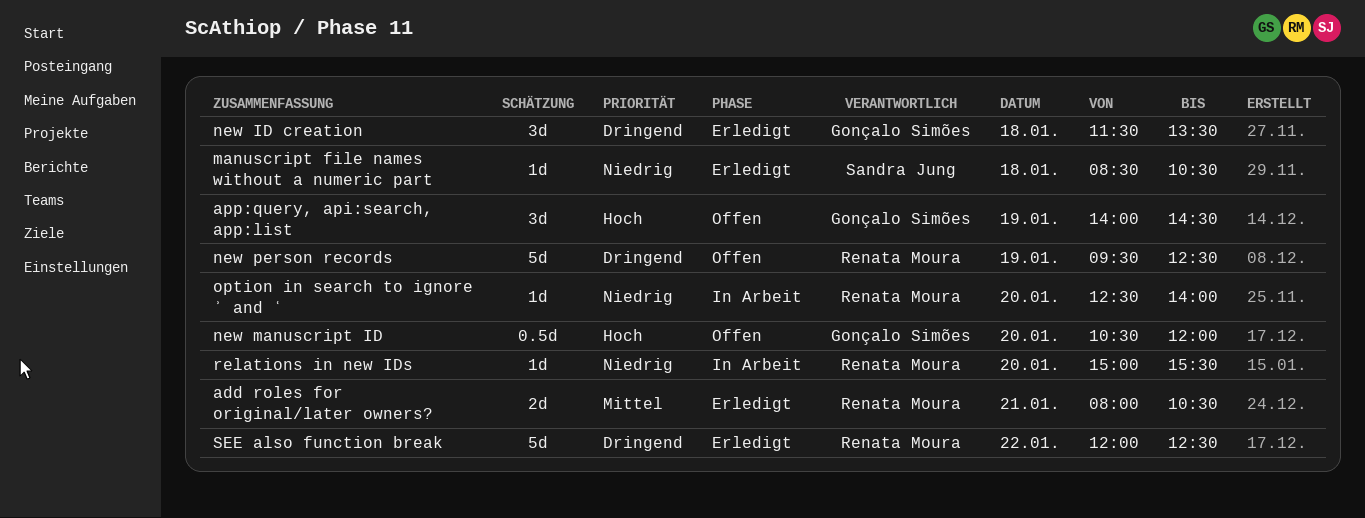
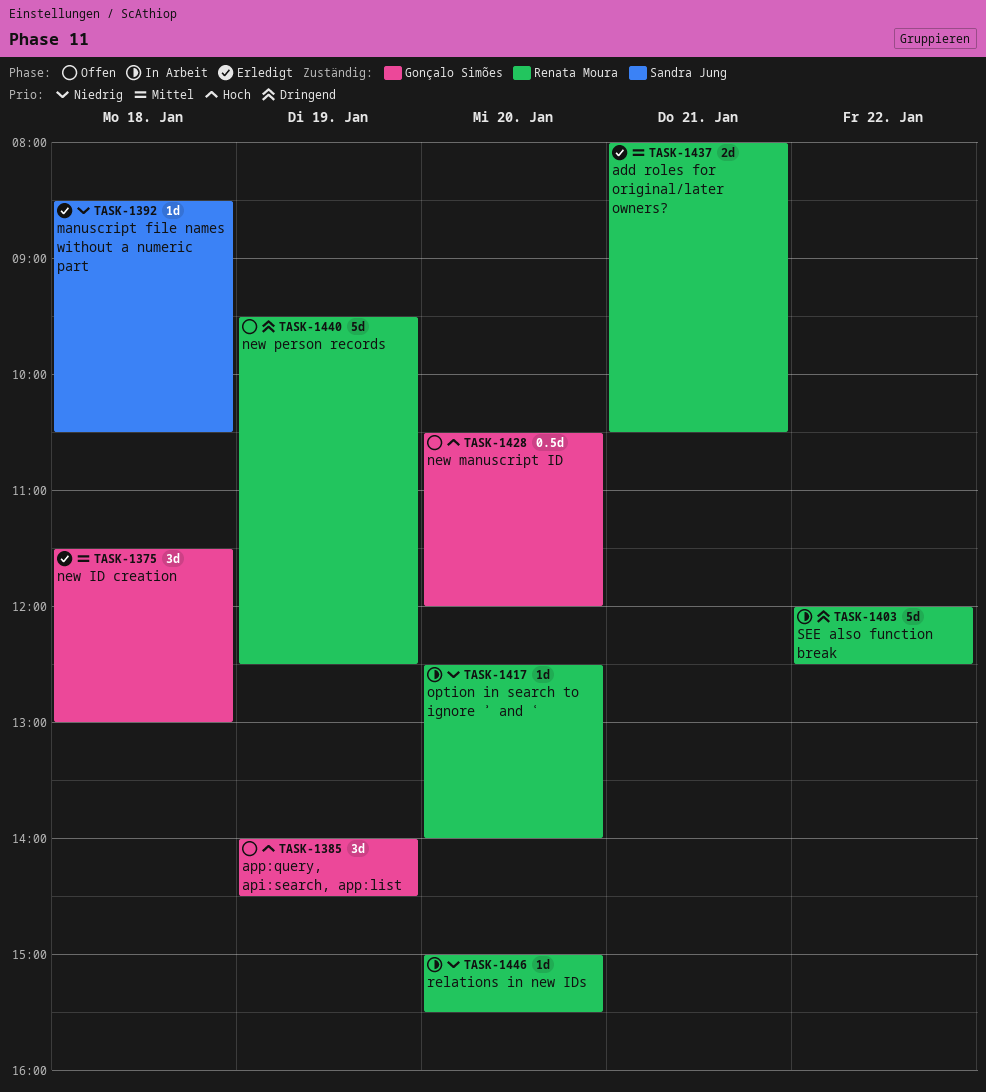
new ID creation, priority: Dringend -> Mittel
new ID creation, ends: 13:30 -> 13:00
SEE also function break, status: Erledigt -> In Arbeit

